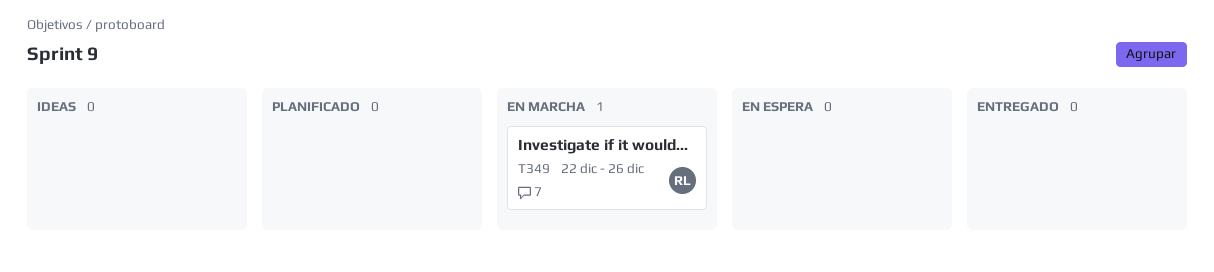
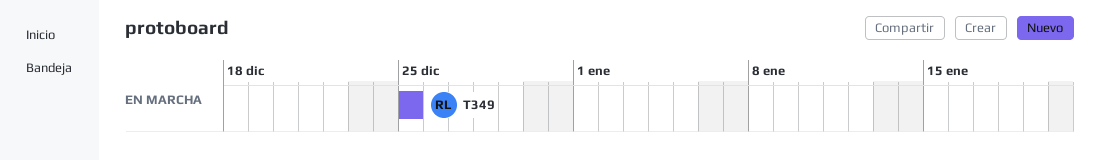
T349, start: Dec 22 -> Dec 25
T349, due: Dec 26 -> Dec 25

